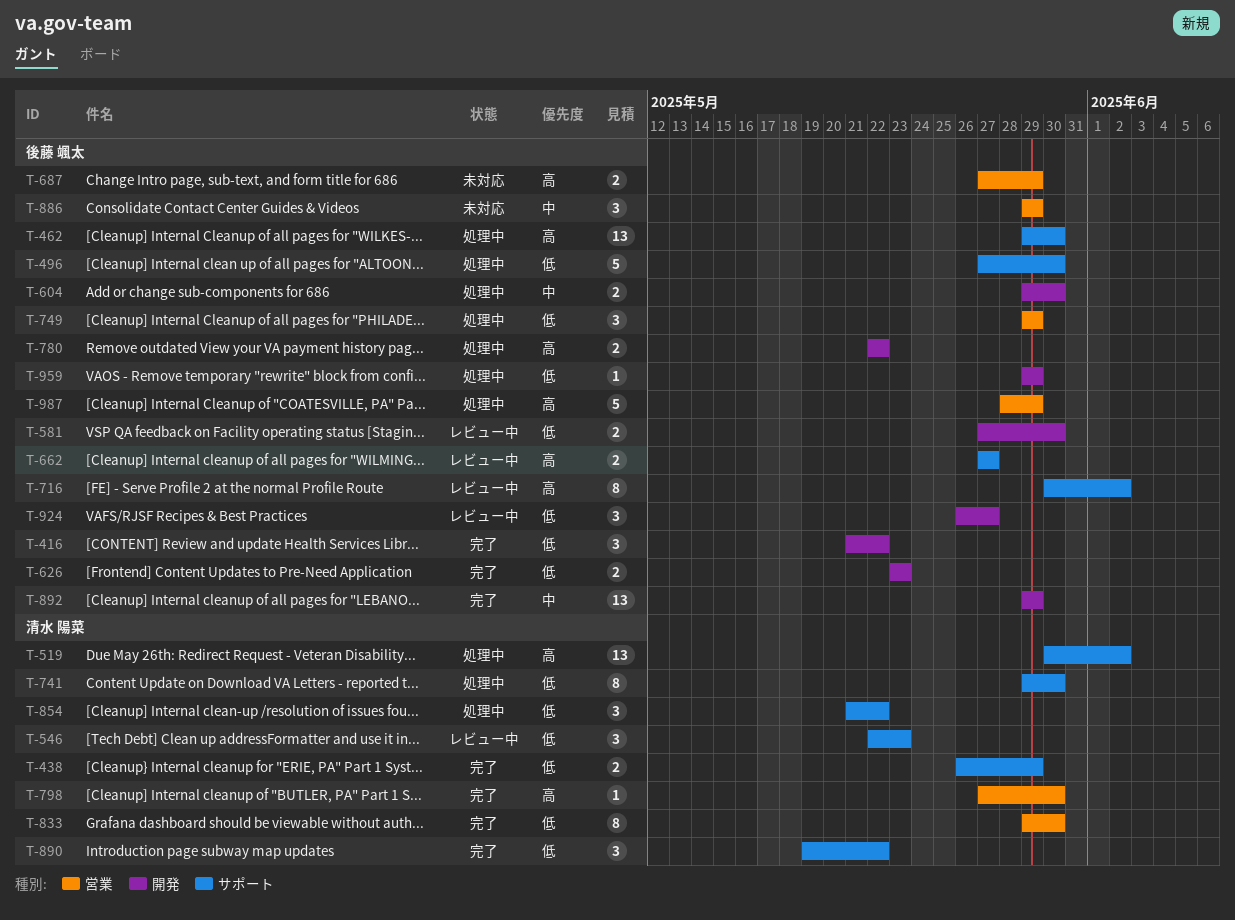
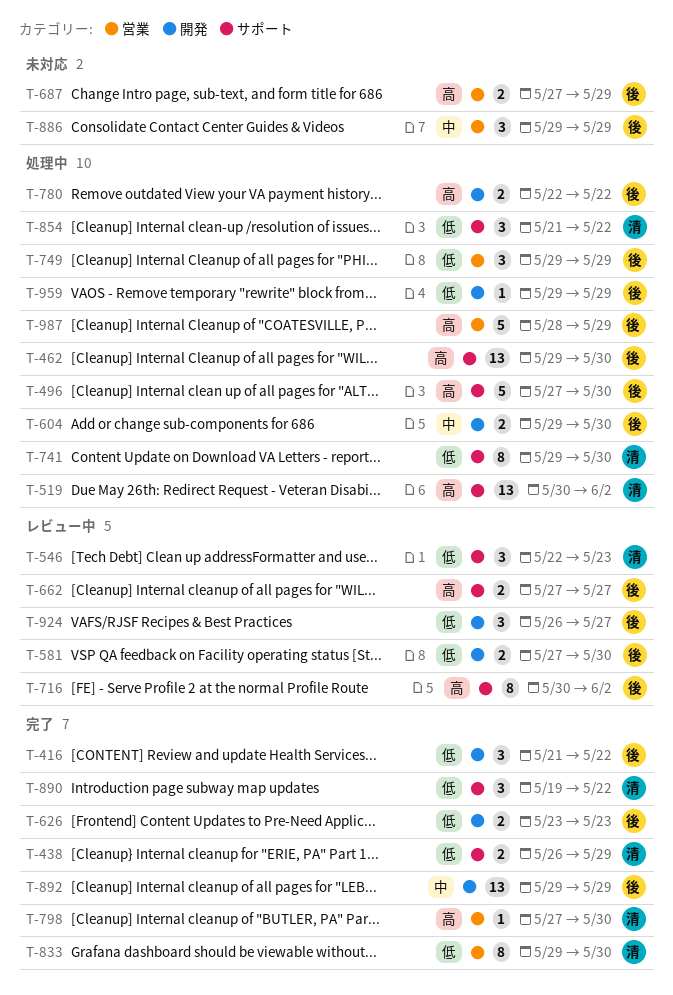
T-496, priority: 低 -> 高

